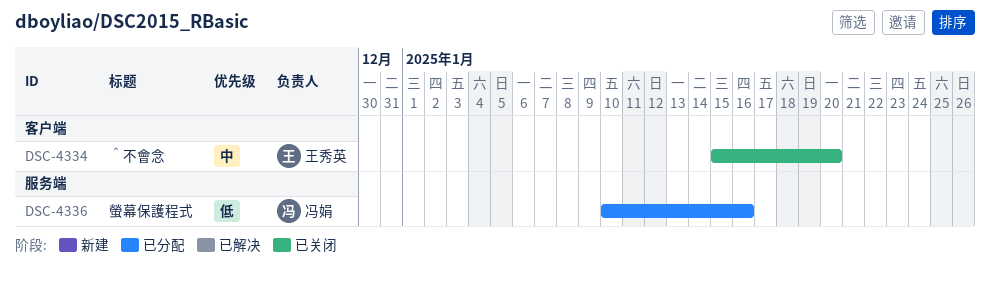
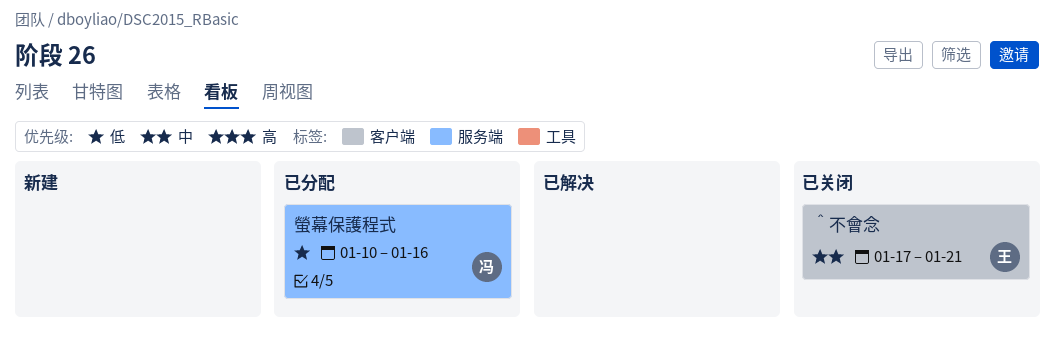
＾不會念, start: Jan 15 -> Jan 17
＾不會念, due: Jan 20 -> Jan 21

